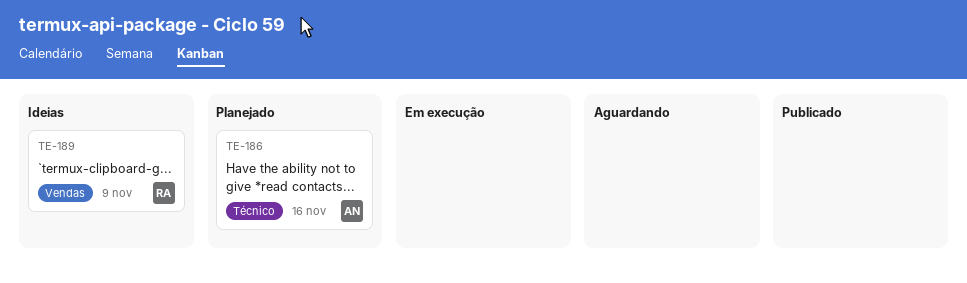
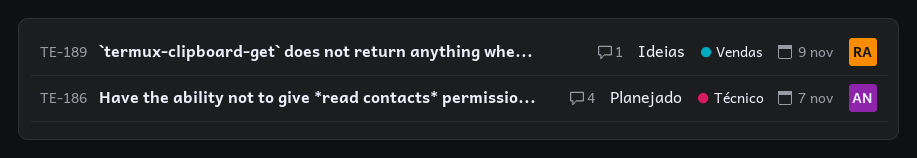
TE-186, due: Nov 16 -> Nov 7

